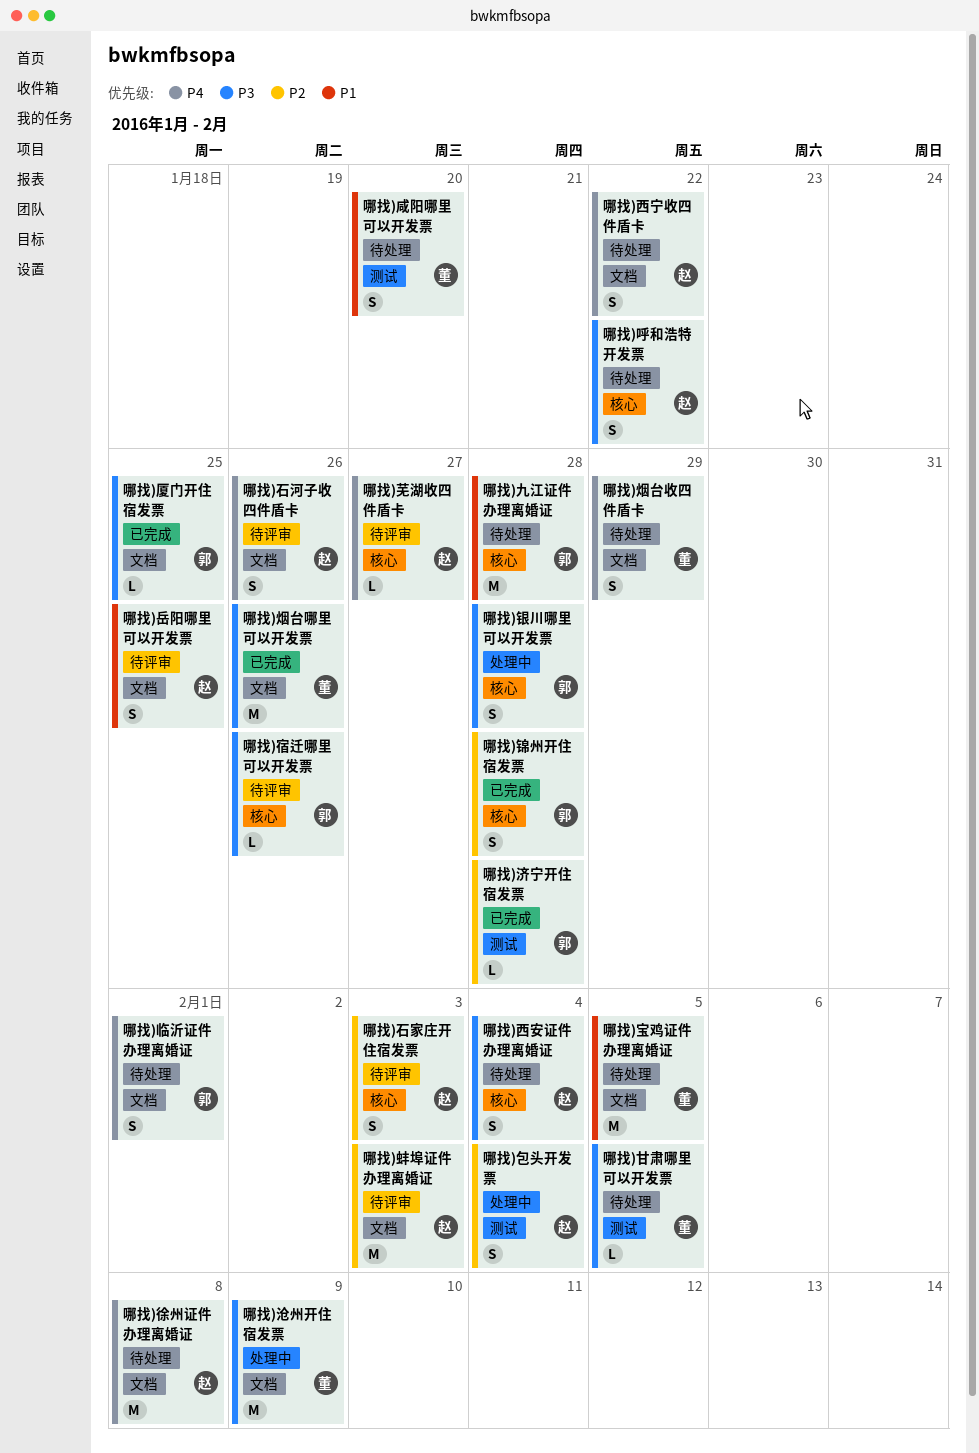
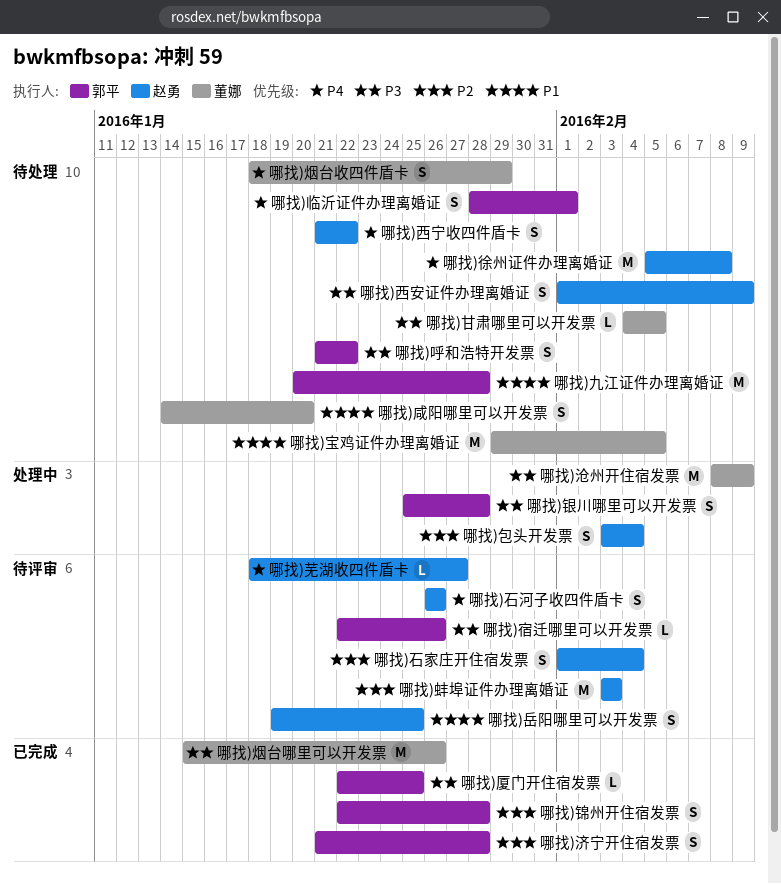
哪找)呼和浩特开发票, owner: 赵勇 -> 郭平
哪找)济宁开住宿发票, estimate: L -> S
哪找)石家庄开住宿发票, due: Feb 3 -> Feb 4
哪找)西安证件办理离婚证, due: Feb 4 -> Feb 9

